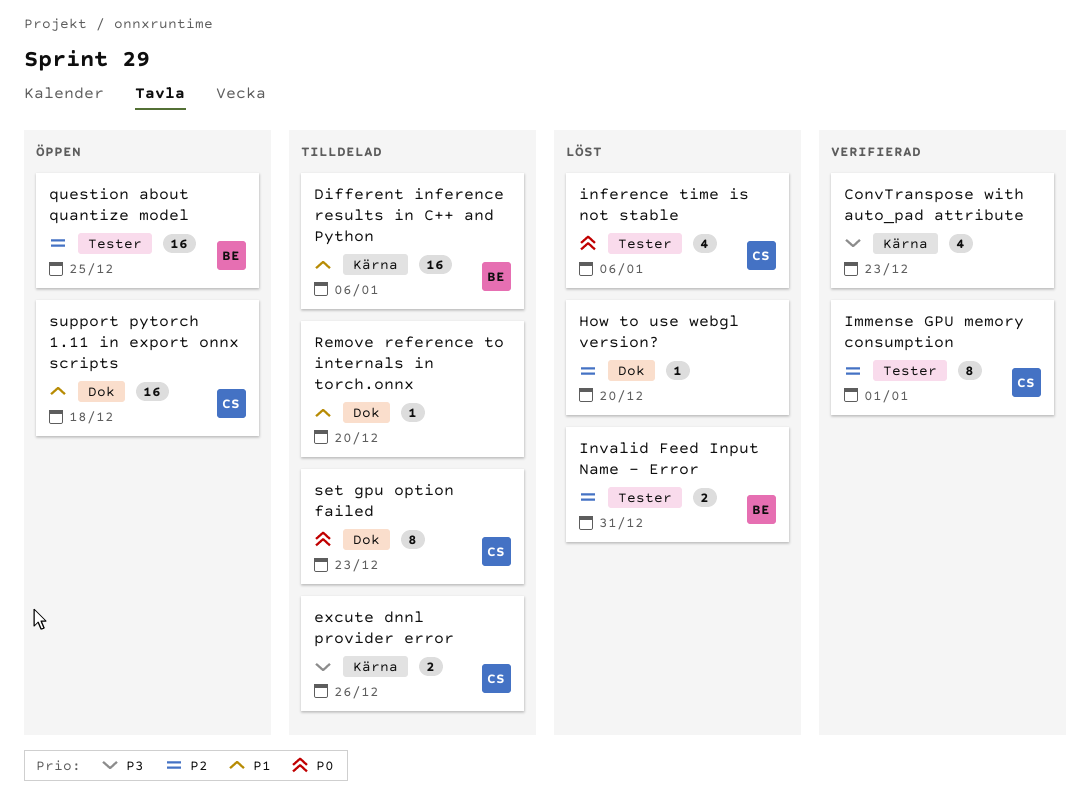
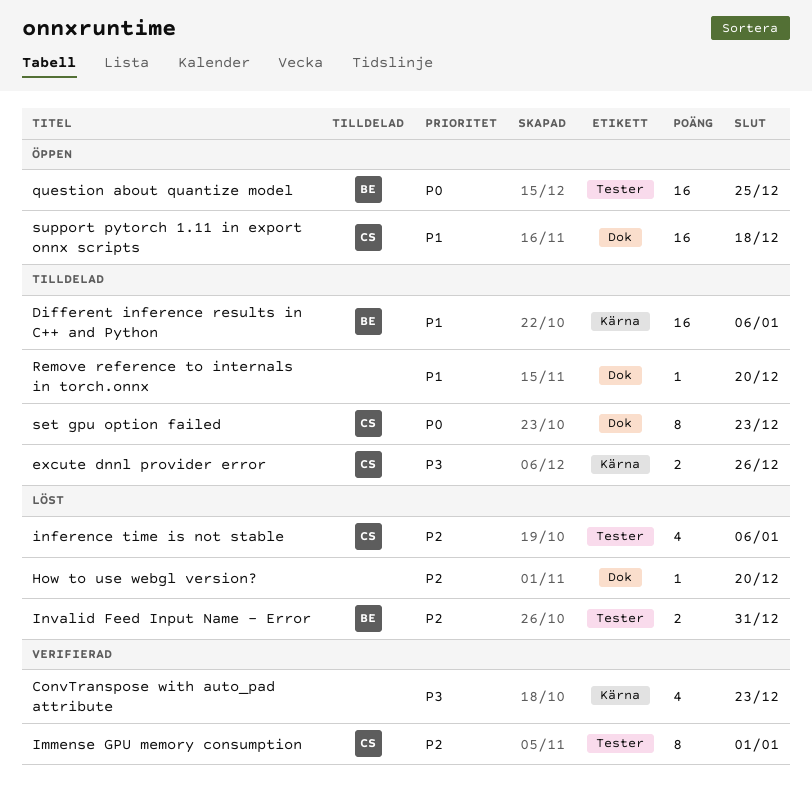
inference time is not stable, priority: P0 -> P2
question about quantize model, priority: P2 -> P0

